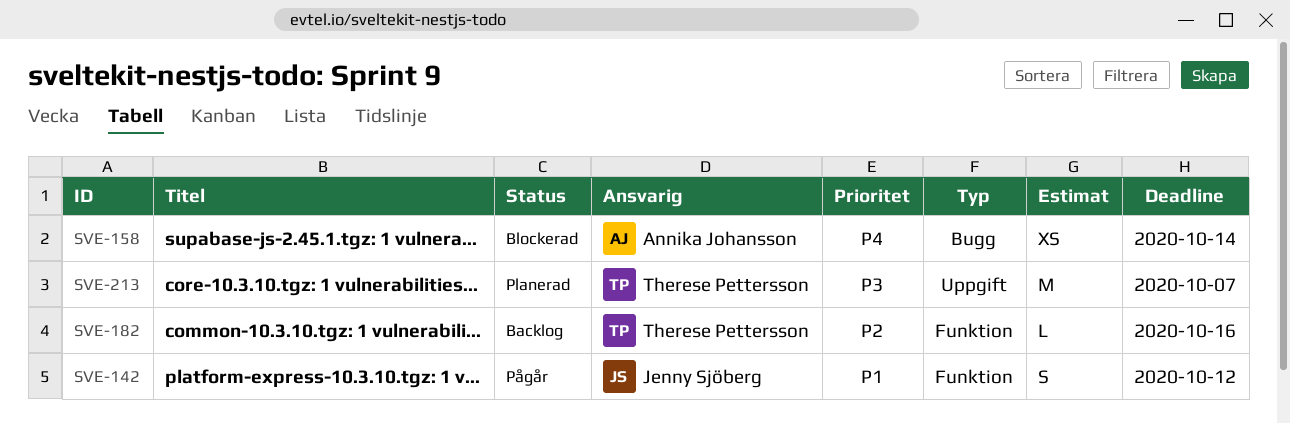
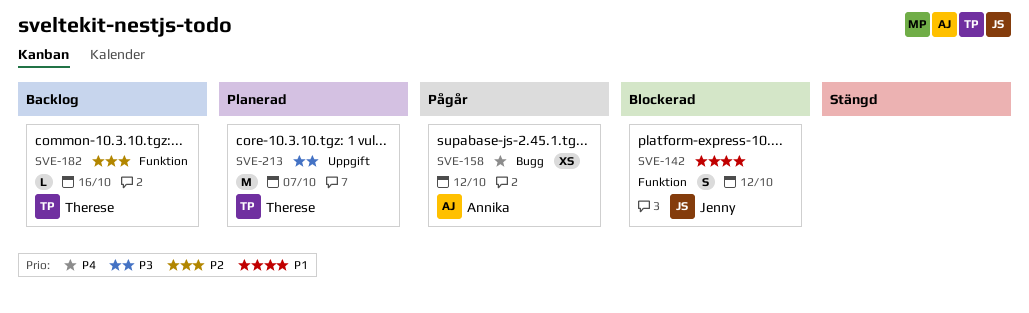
SVE-142, status: Pågår -> Blockerad
SVE-158, status: Blockerad -> Pågår
SVE-158, due: Oct 14 -> Oct 12

